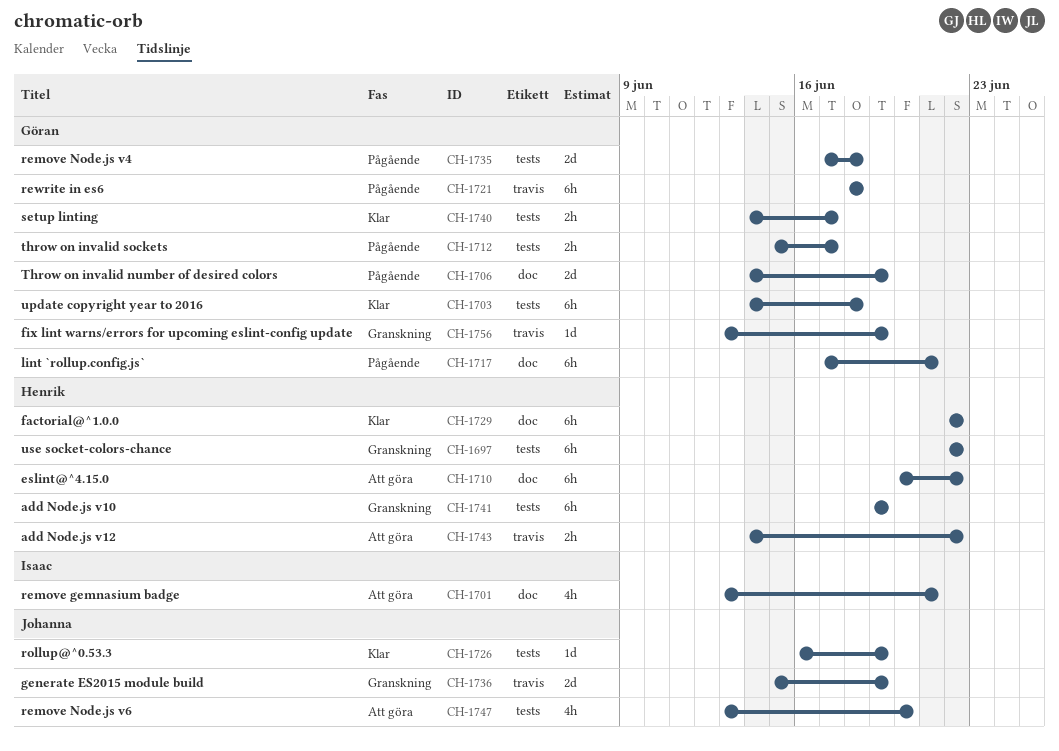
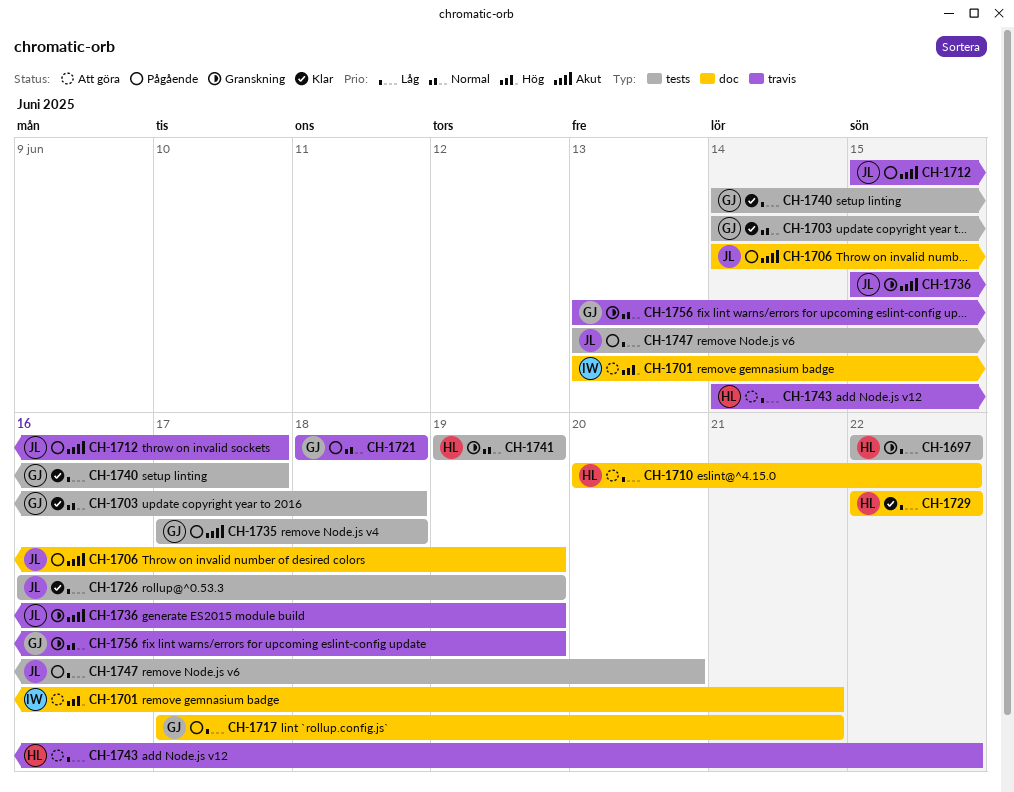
CH-1706, owner: Göran -> Johanna
CH-1712, owner: Göran -> Johanna
CH-1712, label: tests -> travis
CH-1747, status: Att göra -> Pågående

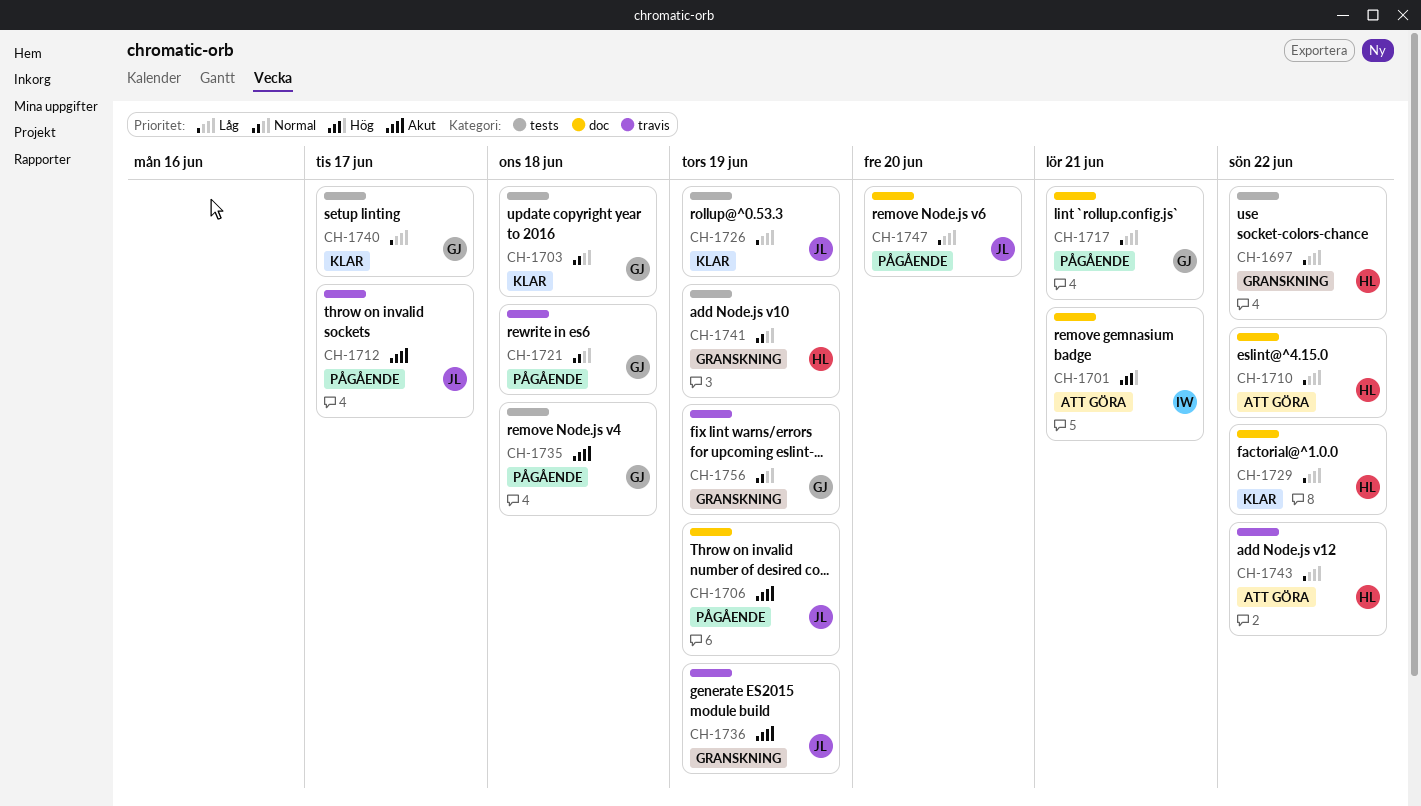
CH-1747, label: tests -> doc

